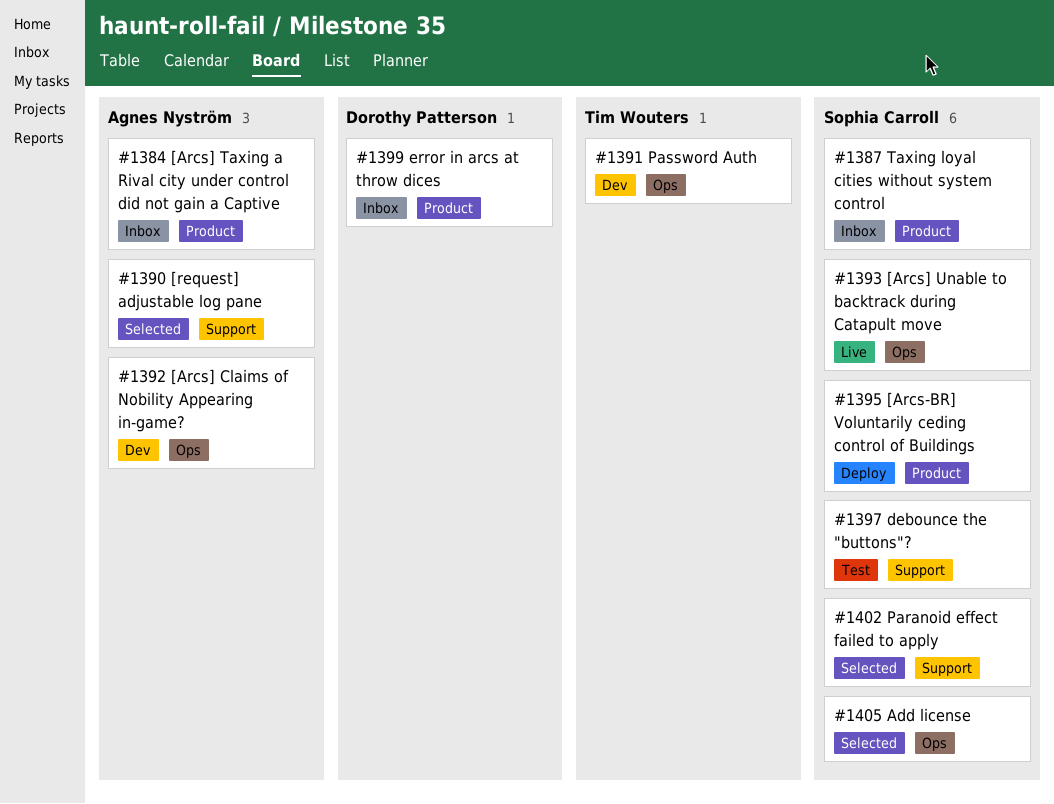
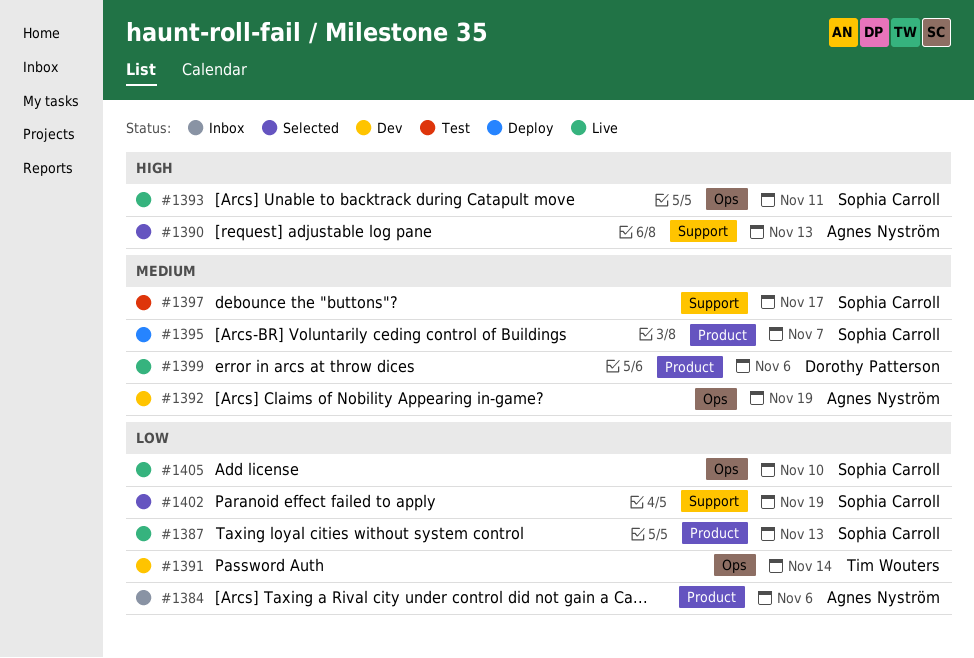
#1387, status: Inbox -> Live
#1399, status: Inbox -> Live
#1405, status: Selected -> Live

